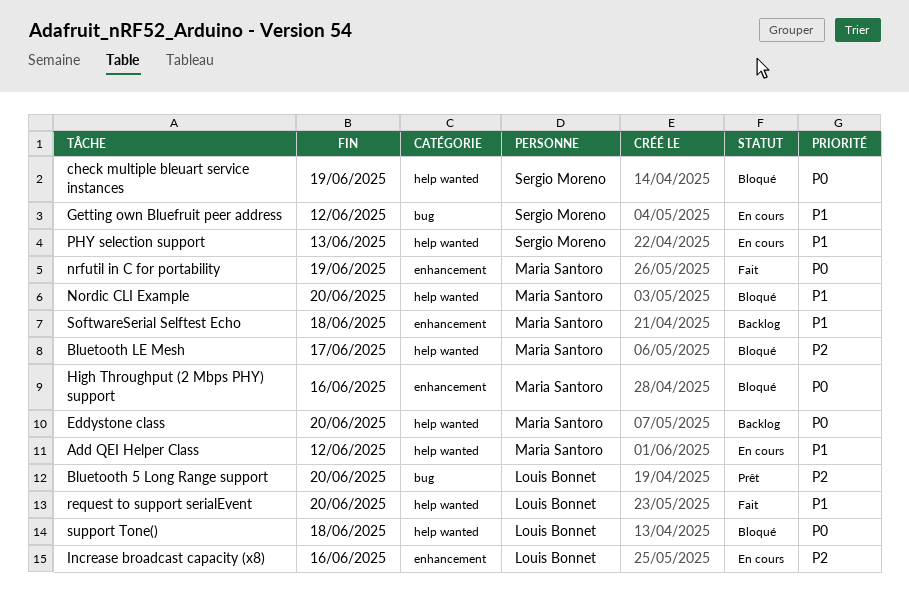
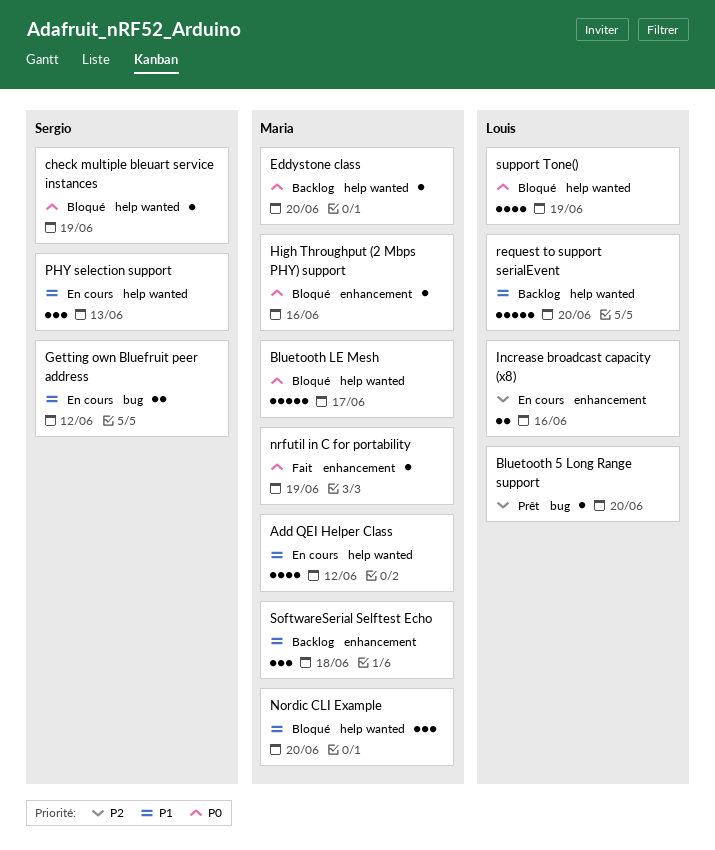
Bluetooth LE Mesh, priority: P2 -> P0
request to support serialEvent, status: Fait -> Backlog
support Tone(), due: Jun 18 -> Jun 19

